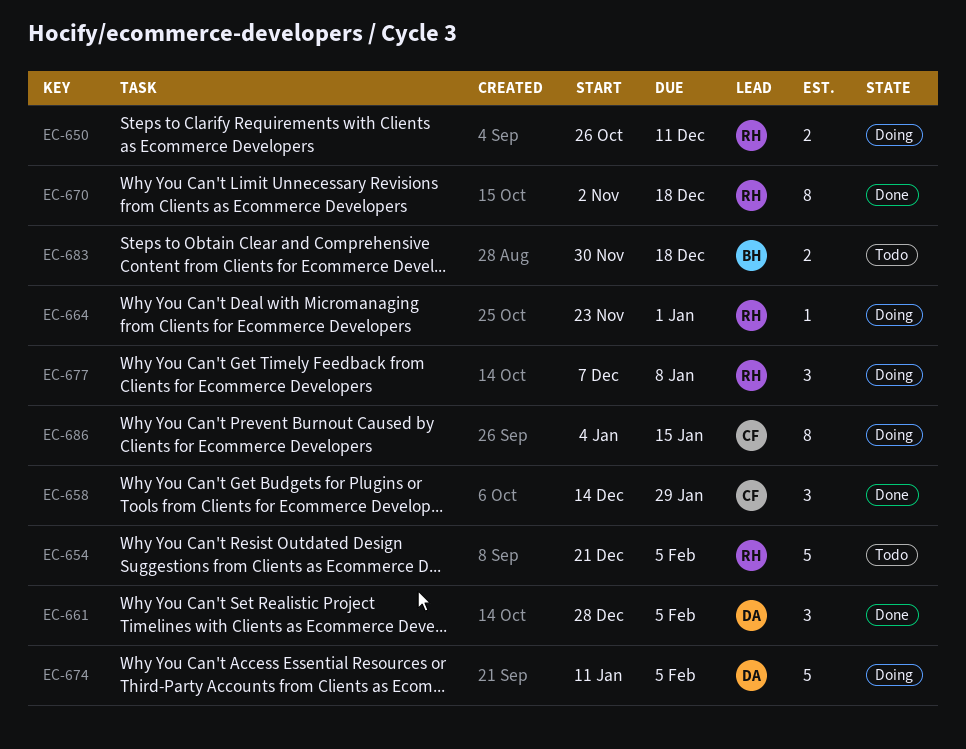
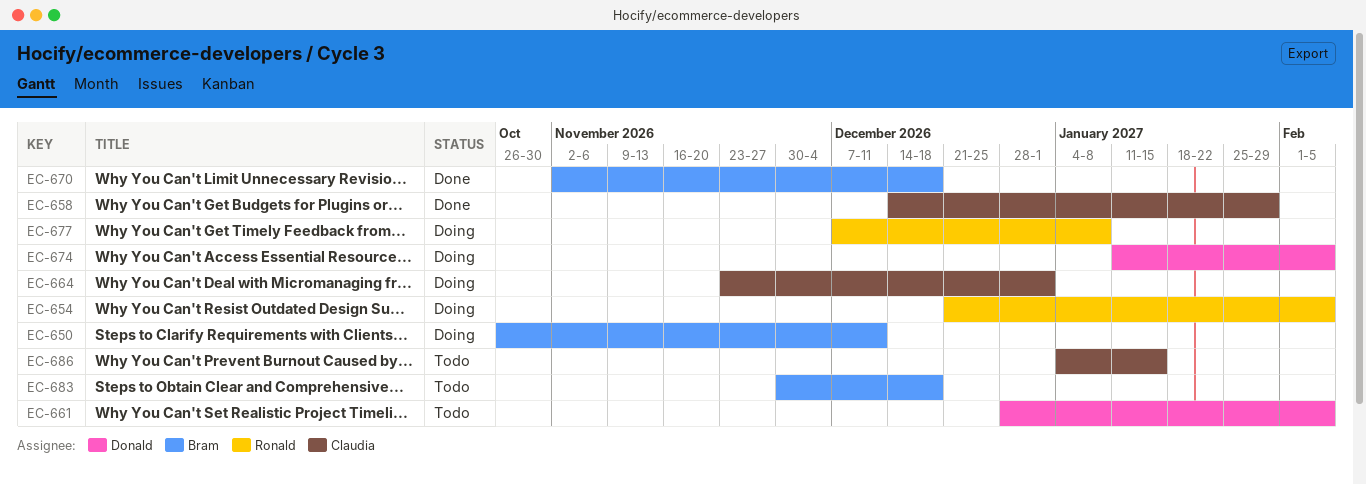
EC-650, owner: Ronald -> Bram
EC-654, status: Todo -> Doing
EC-661, status: Done -> Todo
EC-664, owner: Ronald -> Claudia
EC-670, owner: Ronald -> Bram
EC-686, status: Doing -> Todo

